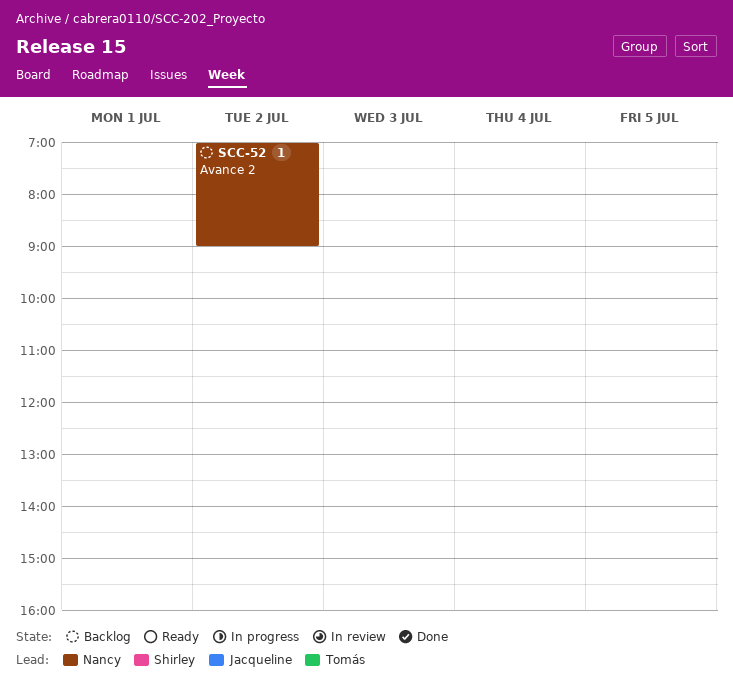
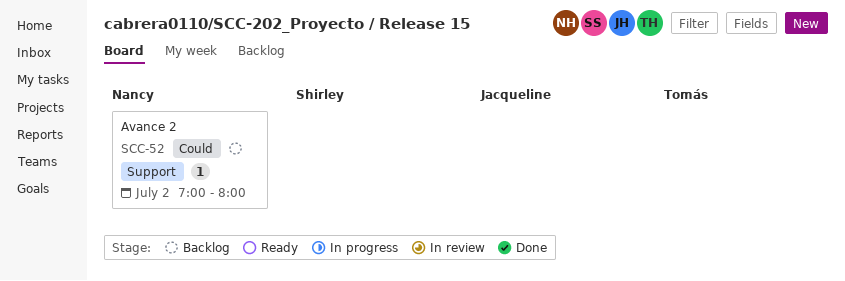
SCC-52, ends: 09:00 -> 08:00

